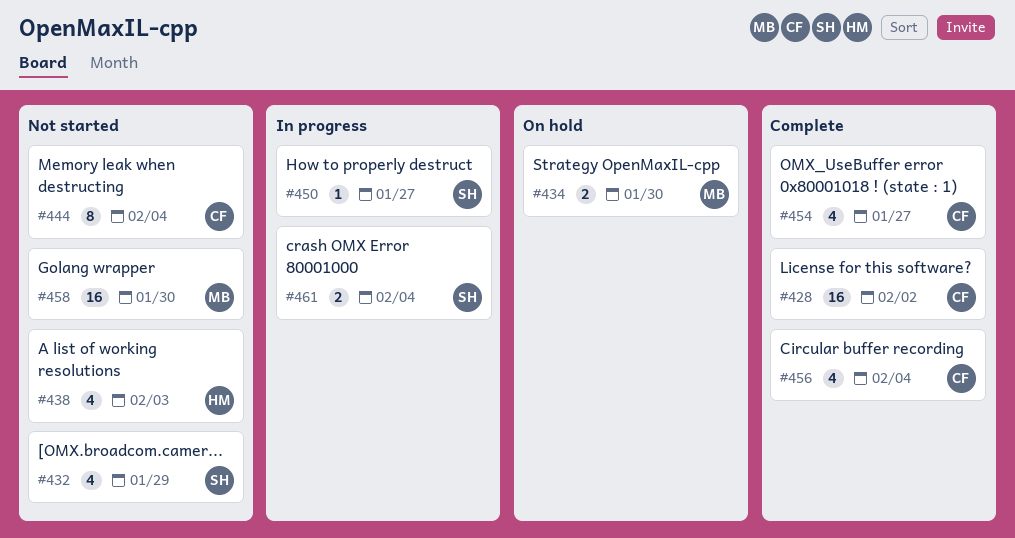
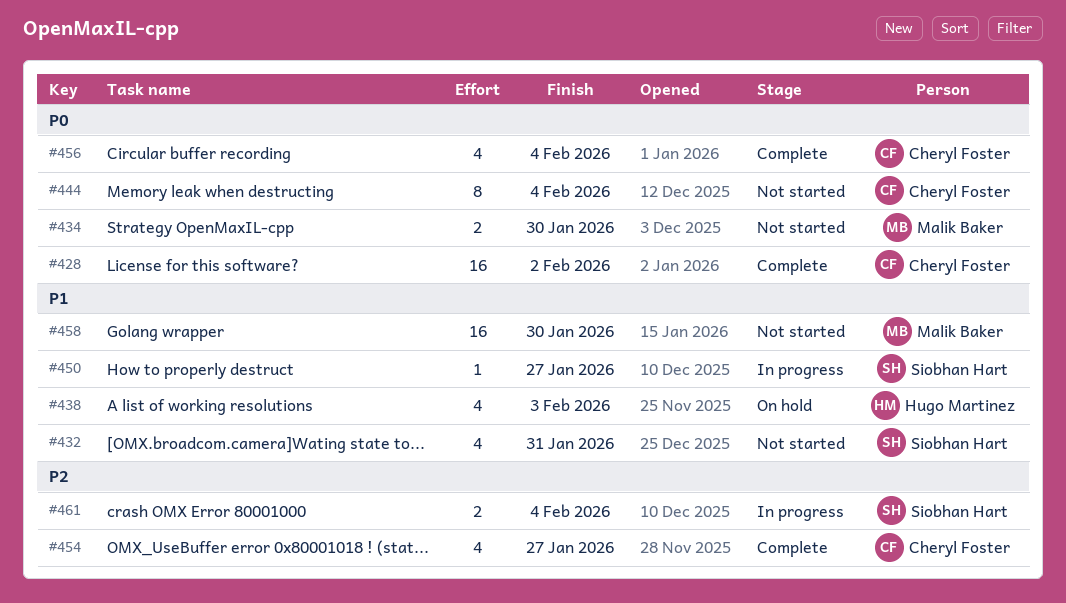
#432, due: Jan 29 -> Jan 31
#434, status: On hold -> Not started
#438, status: Not started -> On hold

